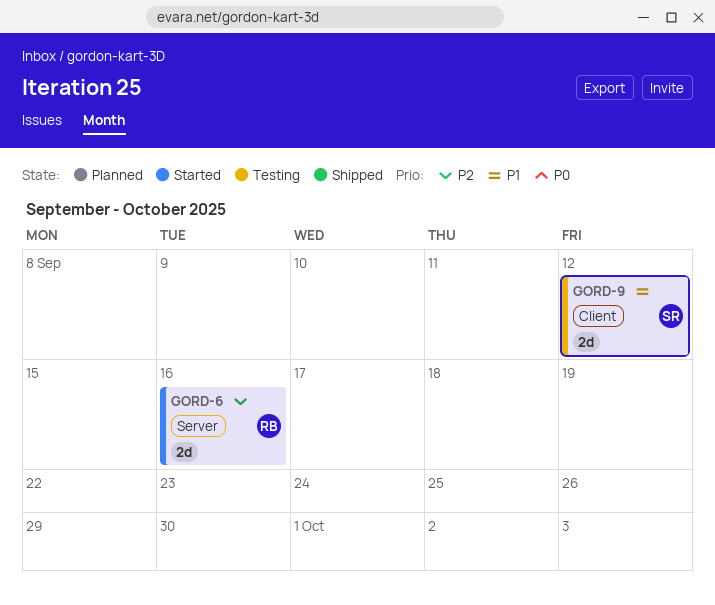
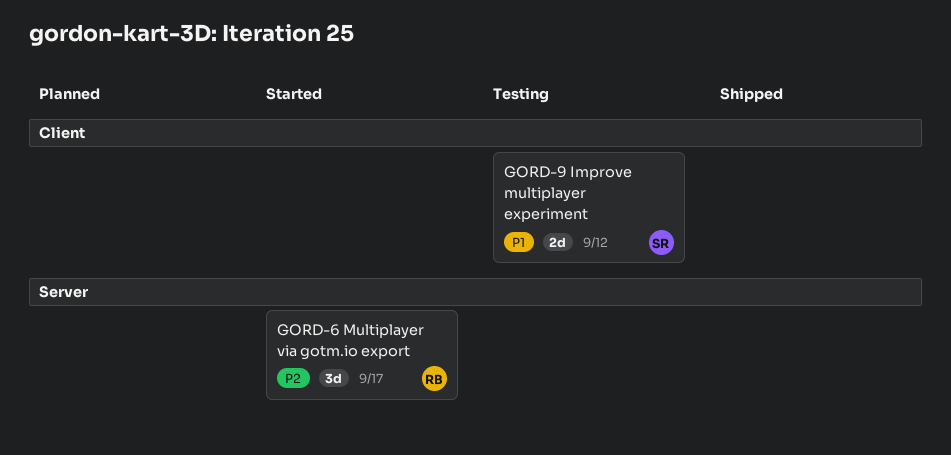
GORD-6, estimate: 2d -> 3d
GORD-6, due: Sep 16 -> Sep 17

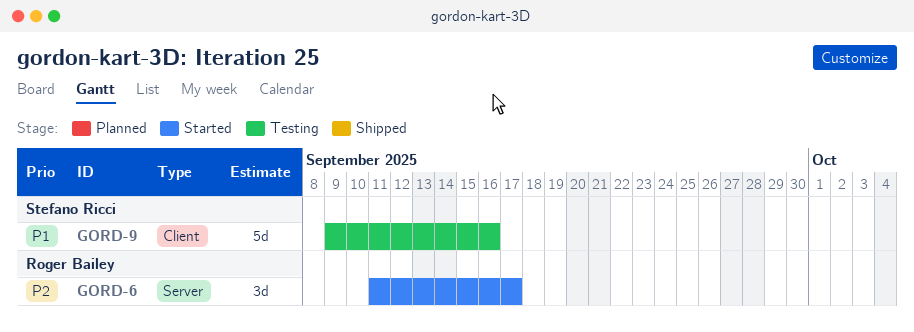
GORD-9, estimate: 2d -> 5d
GORD-9, due: Sep 12 -> Sep 16

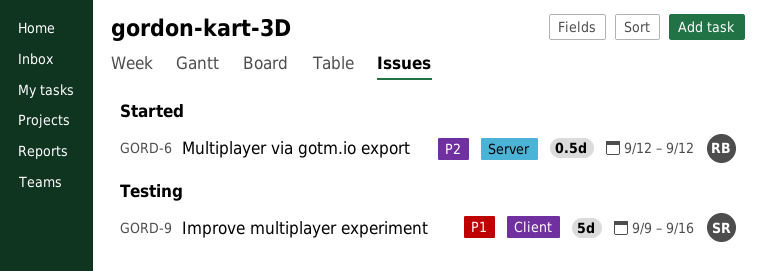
GORD-6, estimate: 3d -> 0.5d
GORD-6, start: Sep 11 -> Sep 12
GORD-6, due: Sep 17 -> Sep 12

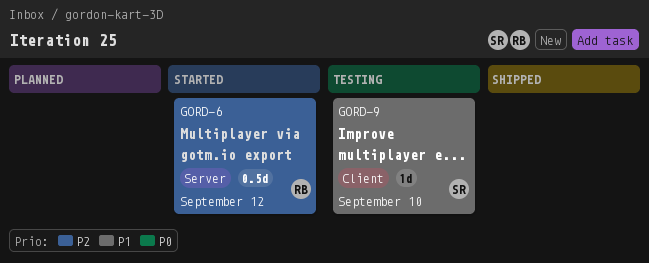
GORD-9, estimate: 5d -> 1d
GORD-9, due: Sep 16 -> Sep 10

